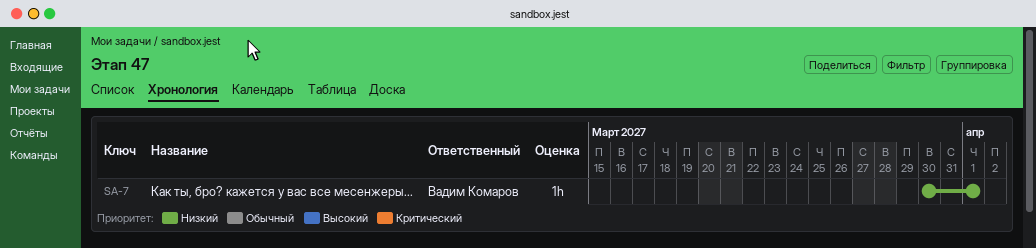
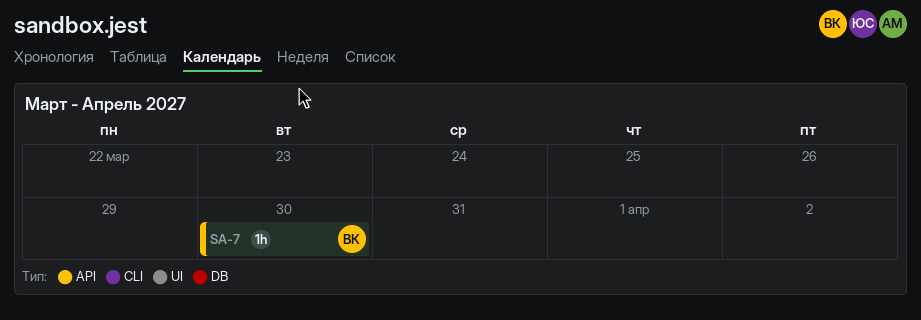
SA-7, due: Apr 1 -> Mar 30

